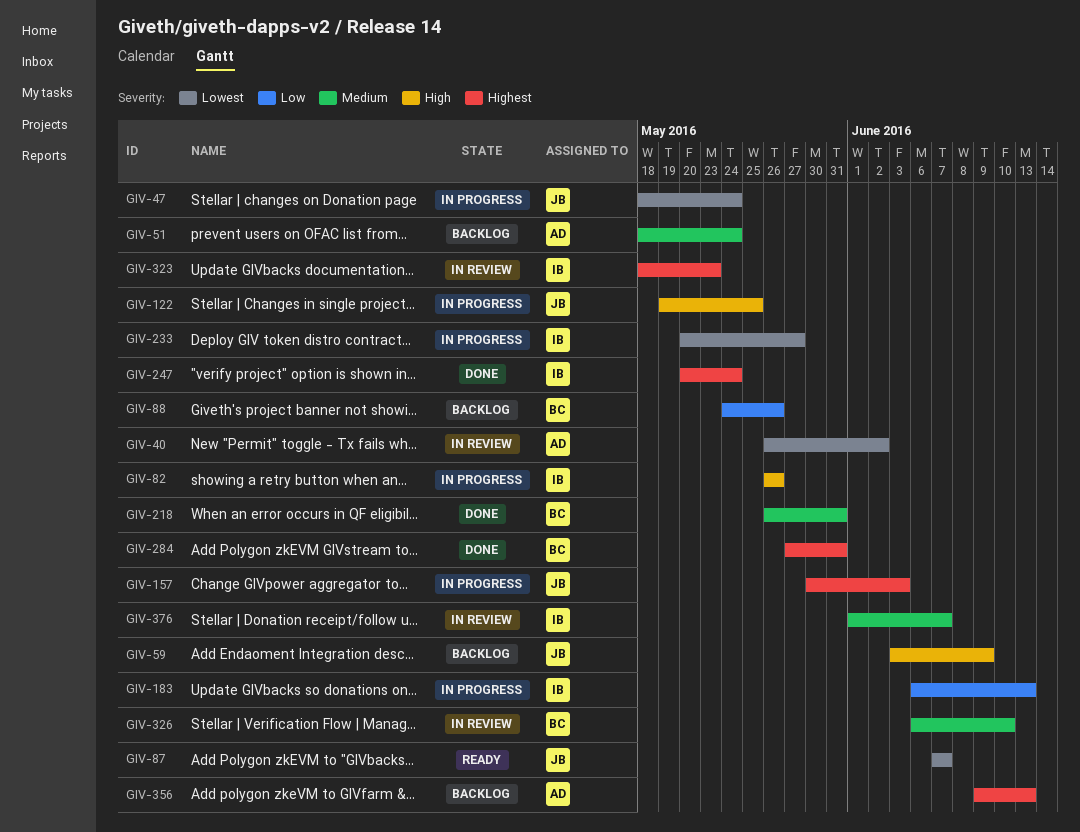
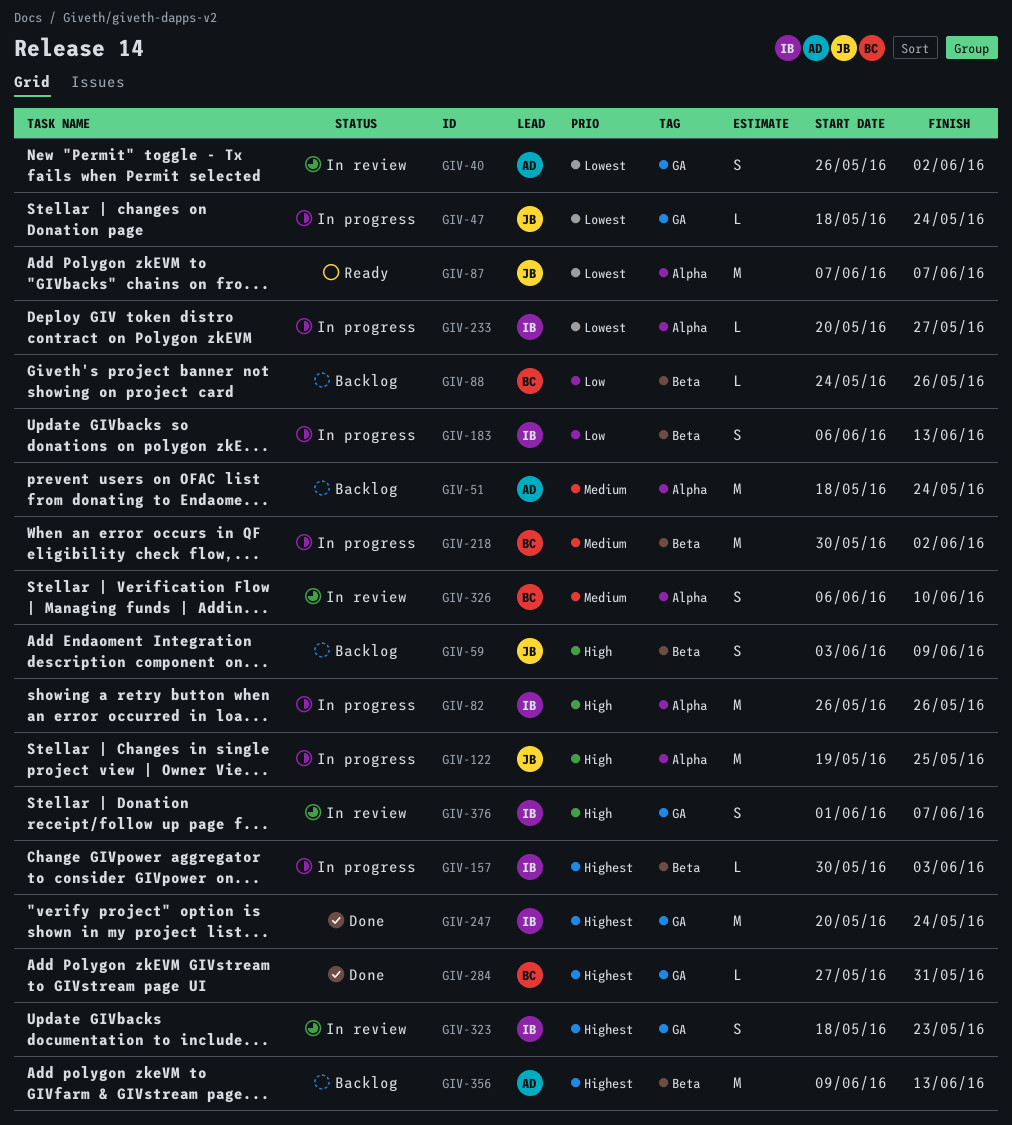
GIV-157, owner: JB -> IB
GIV-218, status: Done -> In progress
GIV-218, start: May 26 -> May 30
GIV-218, due: May 31 -> Jun 2
GIV-376, priority: Medium -> High

